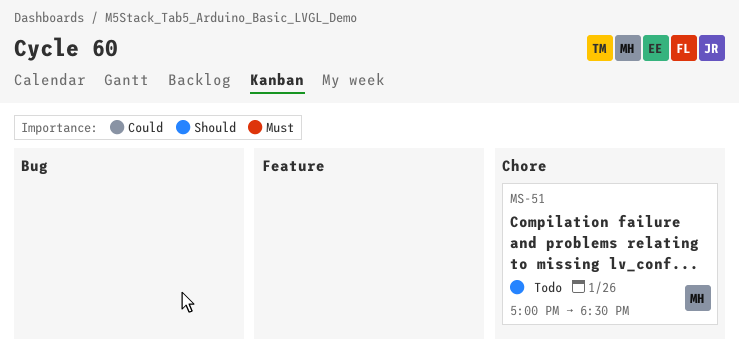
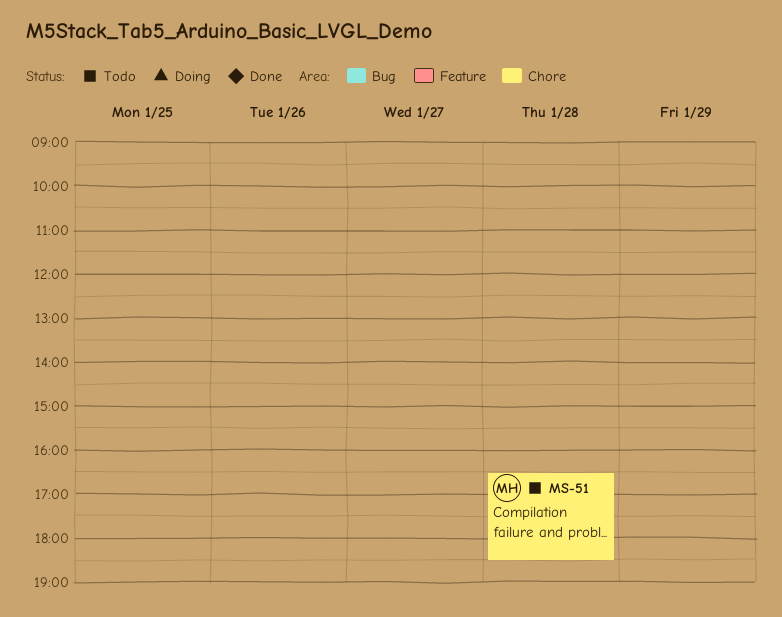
MS-51, day: Jan 26 -> Jan 28
MS-51, begins: 17:00 -> 16:30

